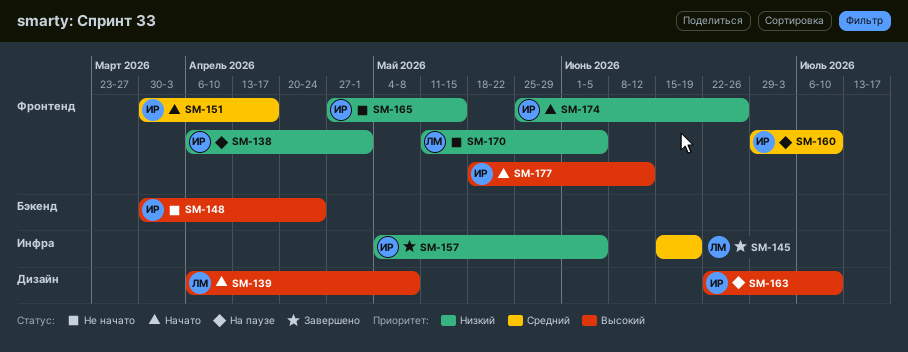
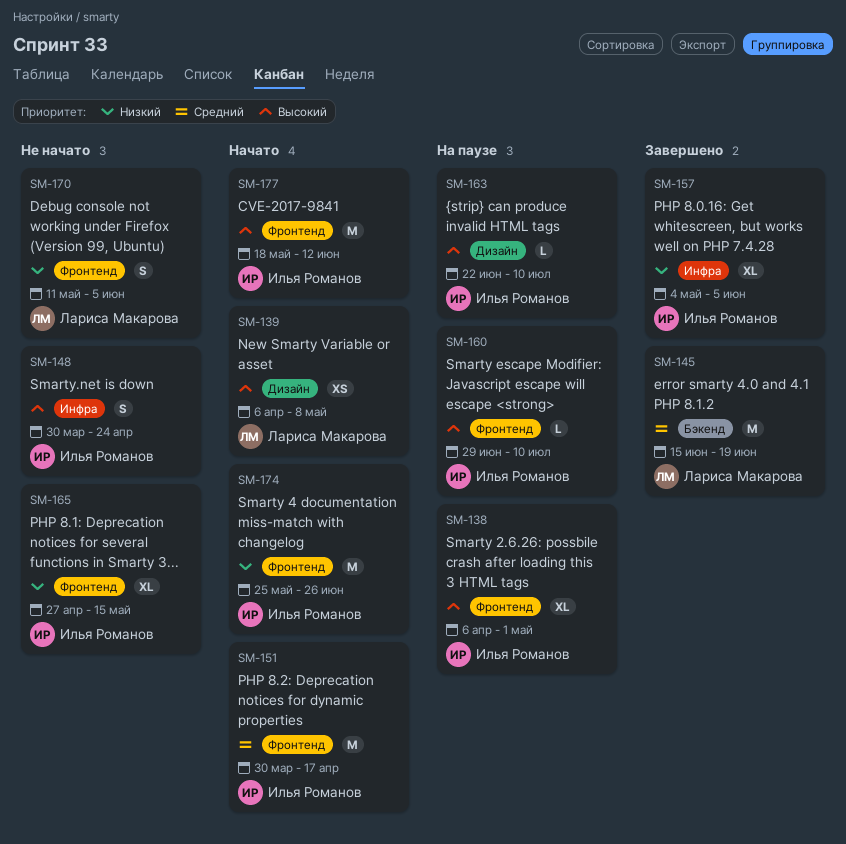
SM-138, priority: Низкий -> Высокий
SM-145, label: Инфра -> Бэкенд
SM-148, label: Бэкенд -> Инфра
SM-160, priority: Средний -> Высокий

